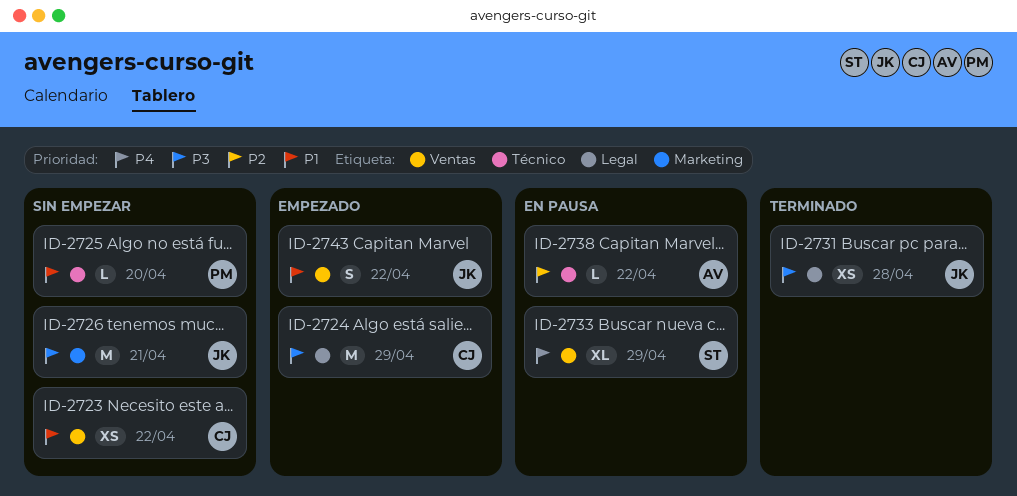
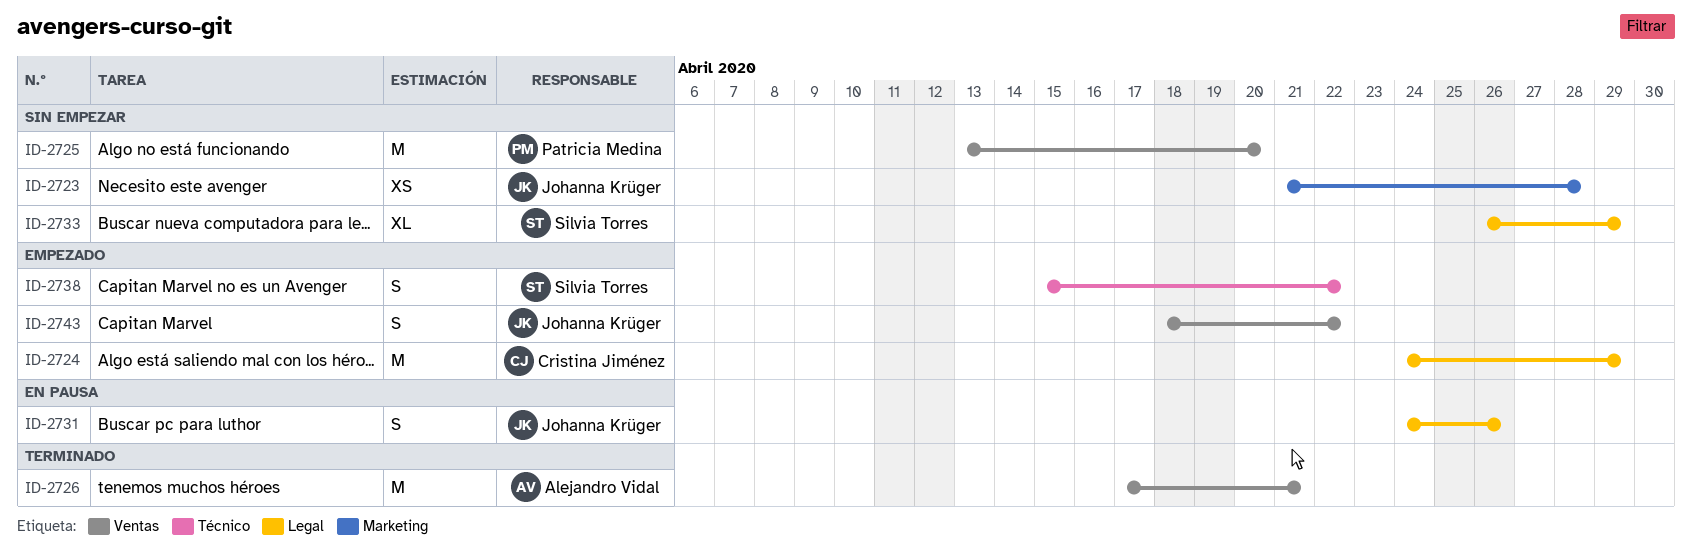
ID-2723, owner: Cristina Jiménez -> Johanna Krüger
ID-2723, label: Ventas -> Marketing
ID-2723, due: Apr 22 -> Apr 28
ID-2725, label: Técnico -> Ventas
ID-2725, estimate: L -> M
ID-2726, status: Sin empezar -> Terminado
ID-2726, owner: Johanna Krüger -> Alejandro Vidal
ID-2726, label: Marketing -> Ventas
ID-2731, status: Terminado -> En pausa
ID-2731, estimate: XS -> S
ID-2731, due: Apr 28 -> Apr 26
ID-2733, status: En pausa -> Sin empezar
ID-2733, label: Ventas -> Legal
ID-2738, status: En pausa -> Empezado
ID-2738, owner: Alejandro Vidal -> Silvia Torres
ID-2738, estimate: L -> S

